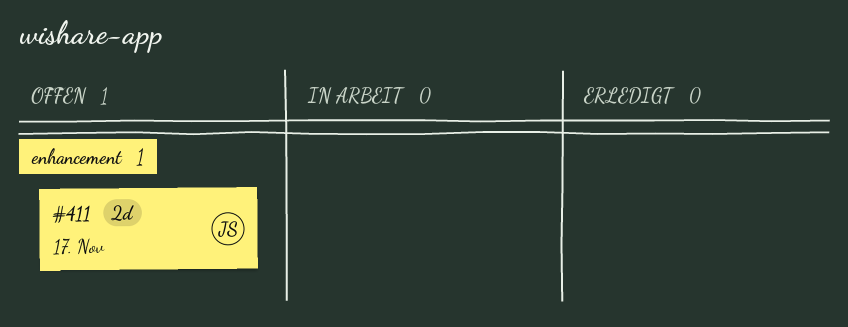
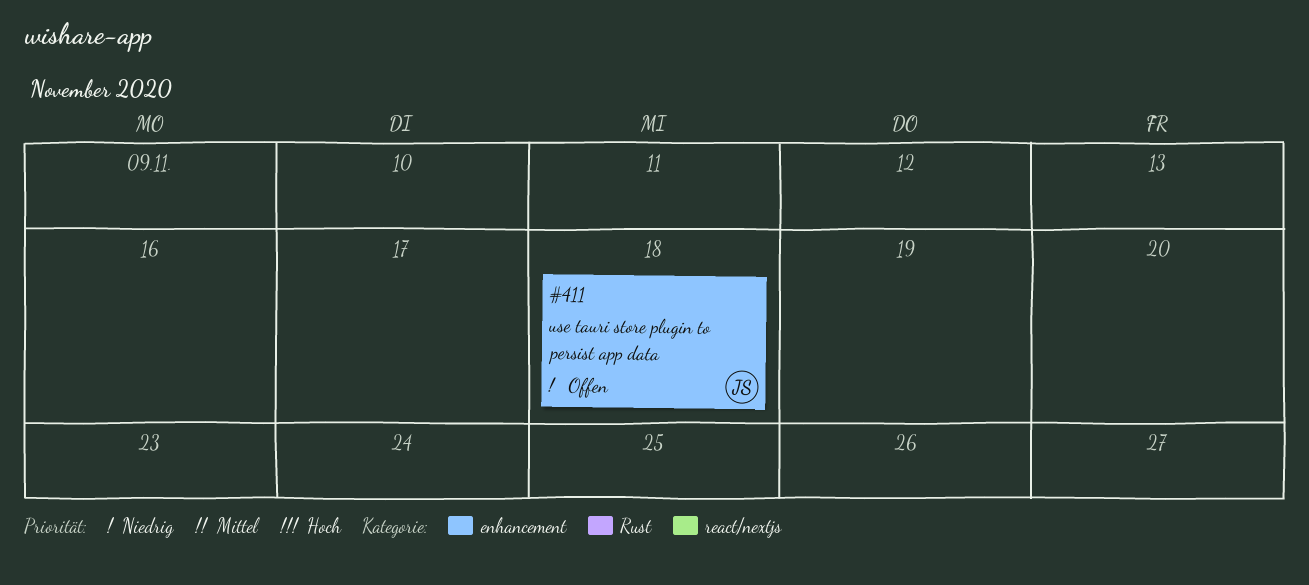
#411, due: Nov 17 -> Nov 18

